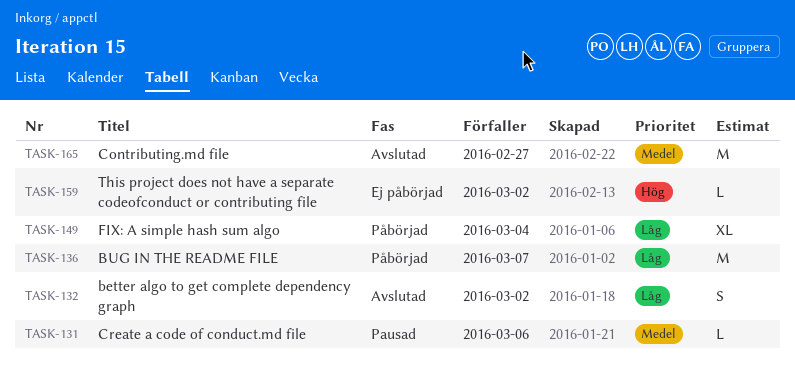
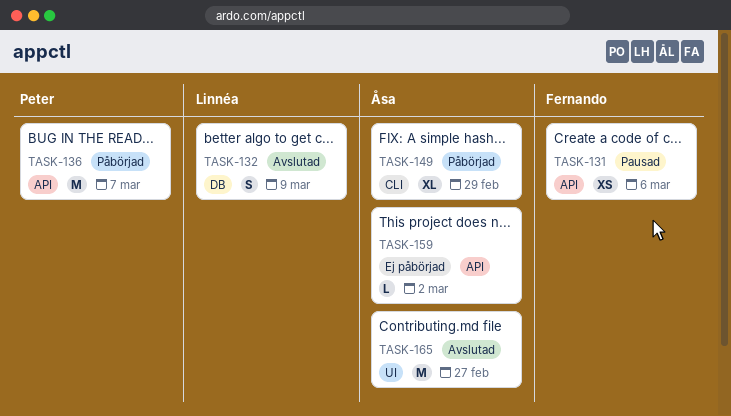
TASK-131, estimate: L -> XS
TASK-132, due: Mar 2 -> Mar 9
TASK-149, due: Mar 4 -> Feb 29

